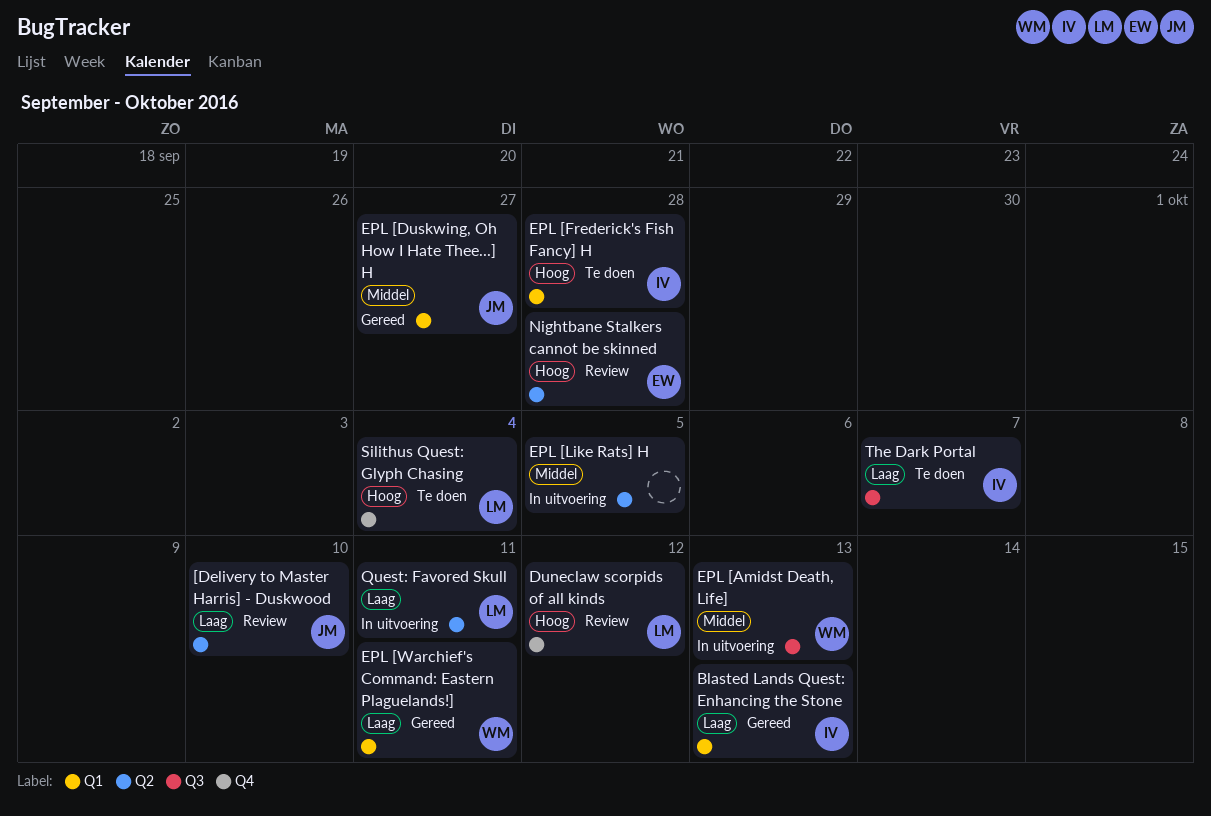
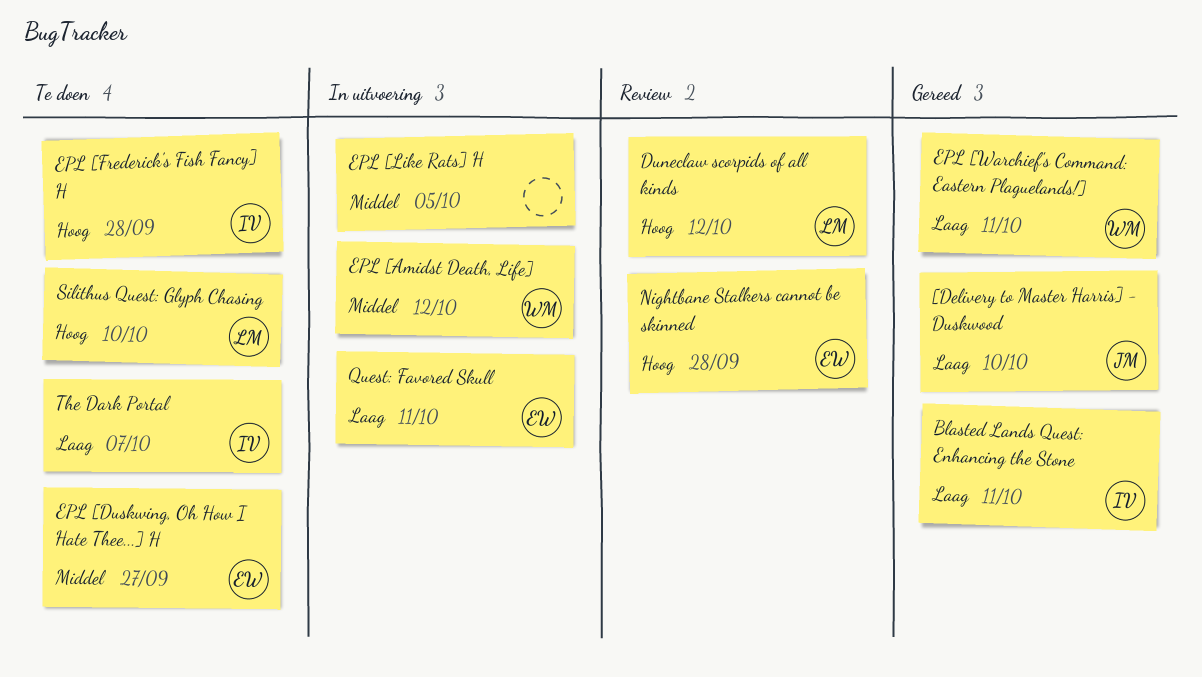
[Delivery to Master Harris] - Duskwood, status: Review -> Gereed
Blasted Lands Quest: Enhancing the Stone, due: Oct 13 -> Oct 11
EPL [Amidst Death, Life], due: Oct 13 -> Oct 12
EPL [Duskwing, Oh How I Hate Thee...] H, status: Gereed -> Te doen
EPL [Duskwing, Oh How I Hate Thee...] H, owner: JM -> EW
Quest: Favored Skull, owner: LM -> EW
Silithus Quest: Glyph Chasing, due: Oct 4 -> Oct 10

